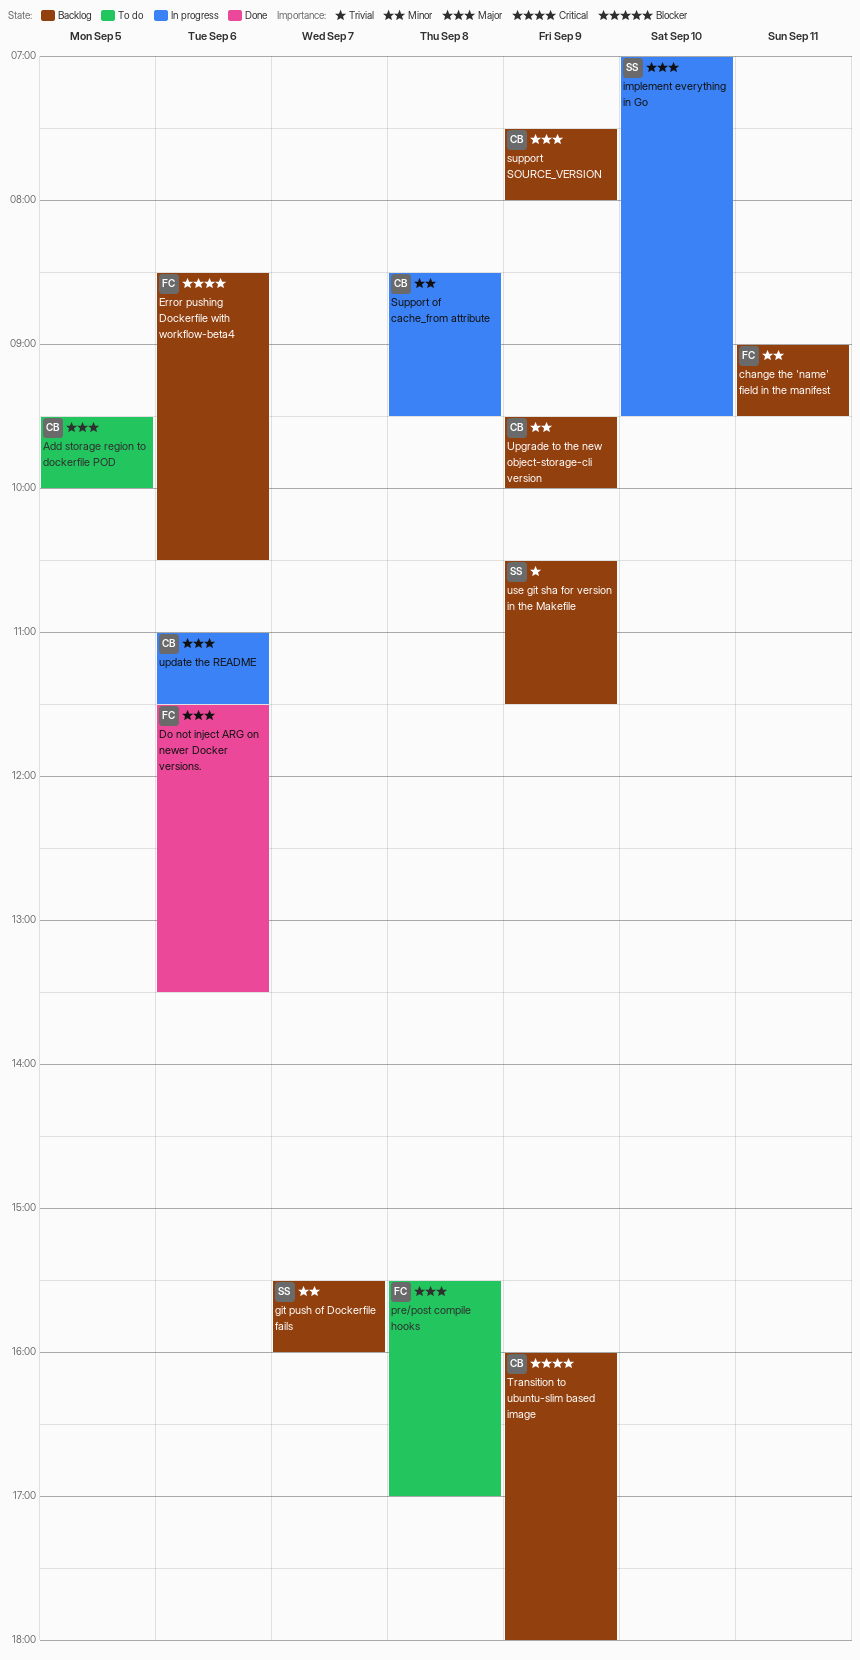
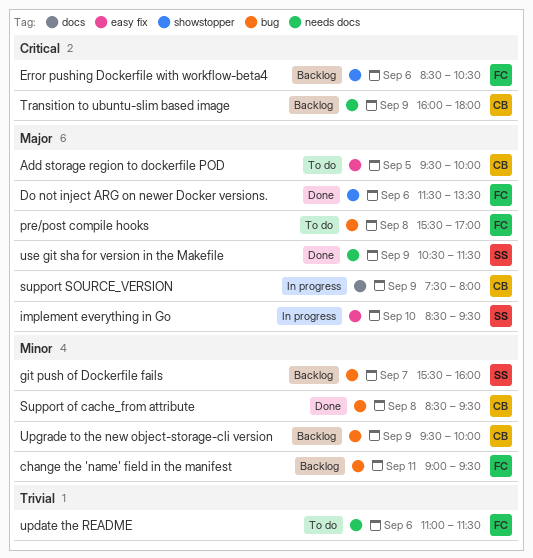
implement everything in Go, begins: 07:00 -> 08:30
Support of cache_from attribute, status: In progress -> Done
support SOURCE_VERSION, status: Backlog -> In progress
update the README, status: In progress -> To do
update the README, owner: CB -> FC
update the README, priority: Major -> Trivial
use git sha for version in the Makefile, status: Backlog -> Done
use git sha for version in the Makefile, priority: Trivial -> Major

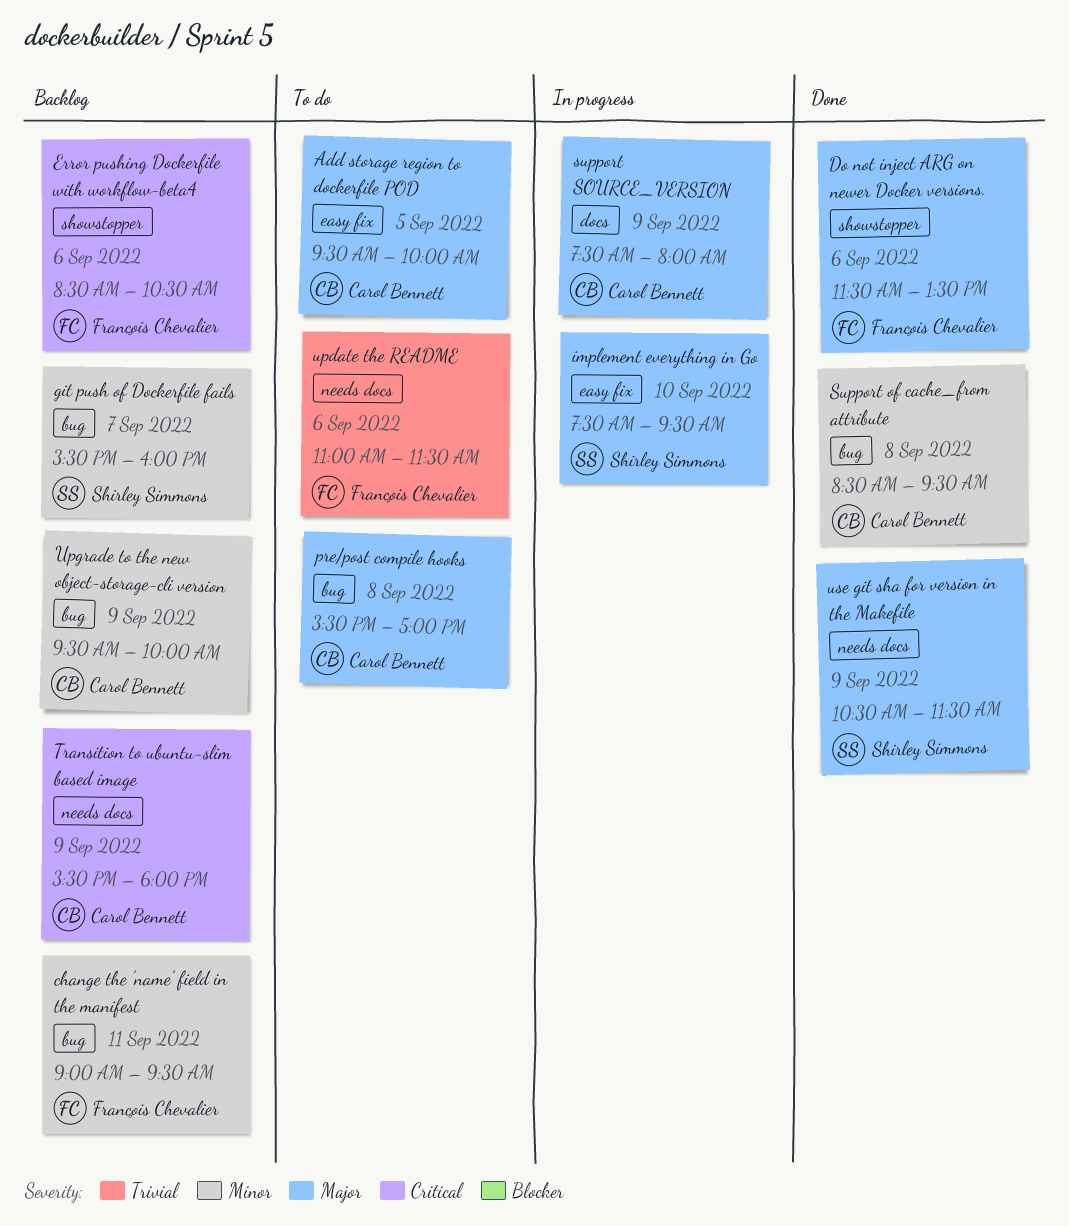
implement everything in Go, begins: 08:30 -> 07:30
pre/post compile hooks, owner: François Chevalier -> Carol Bennett
Transition to ubuntu-slim based image, begins: 16:00 -> 15:30

